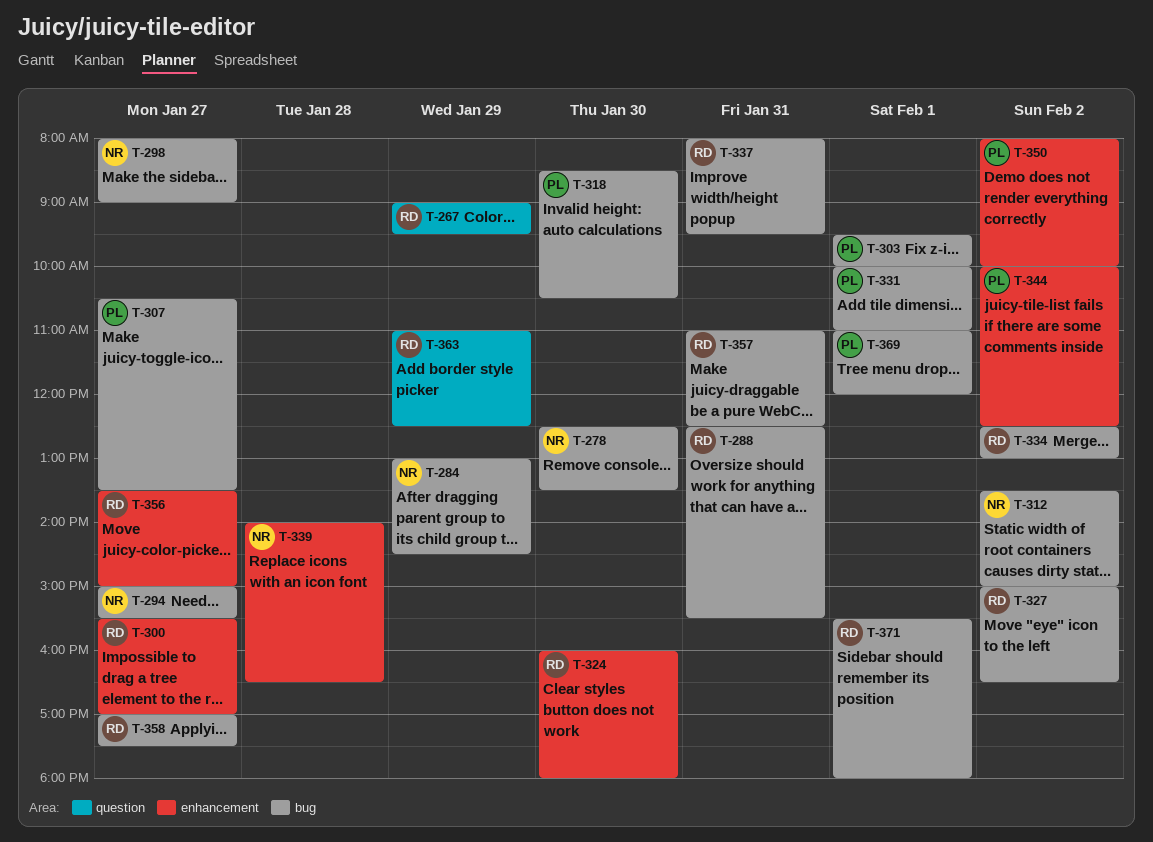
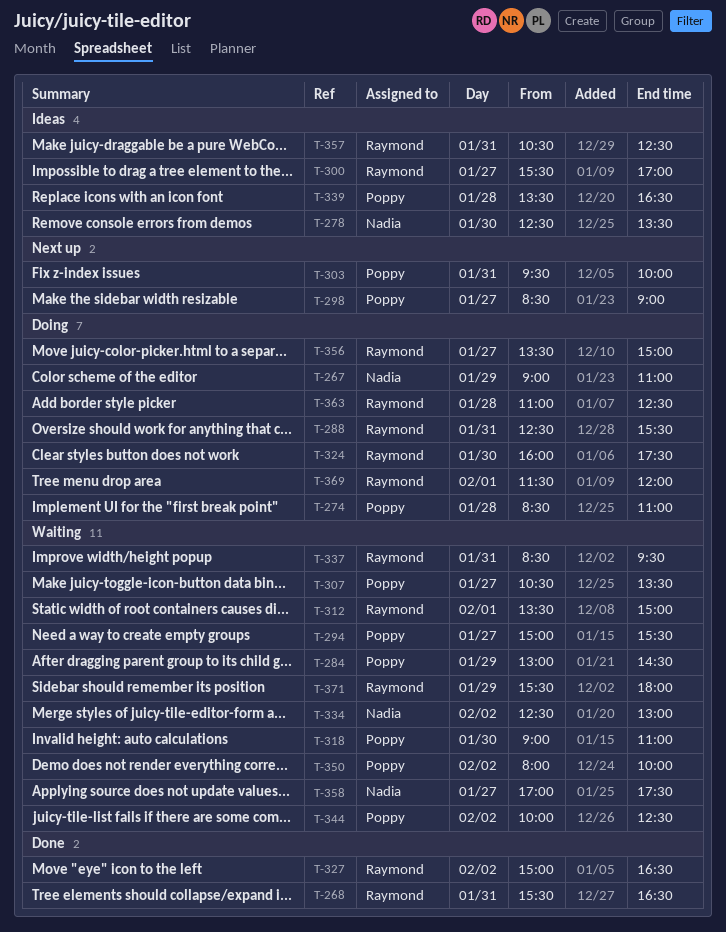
T-267, owner: Raymond -> Nadia
T-267, ends: 09:30 -> 11:00
T-268: none -> present
T-274: none -> present
T-284, owner: Nadia -> Poppy
T-294, owner: Nadia -> Poppy
T-298, owner: Nadia -> Poppy
T-298, begins: 08:00 -> 08:30
T-303, day: Feb 1 -> Jan 31
T-312, owner: Nadia -> Raymond
T-312, day: Feb 2 -> Feb 1
T-318, begins: 08:30 -> 09:00
T-318, ends: 10:30 -> 11:00
T-324, ends: 18:00 -> 17:30
T-331: present -> none
T-334, owner: Raymond -> Nadia
T-337, begins: 08:00 -> 08:30
T-339, owner: Nadia -> Poppy
T-339, begins: 14:00 -> 13:30
T-357, begins: 11:00 -> 10:30
T-358, owner: Raymond -> Nadia
T-363, day: Jan 29 -> Jan 28
T-369, owner: Poppy -> Raymond
T-369, begins: 11:00 -> 11:30
T-371, day: Feb 1 -> Jan 29

